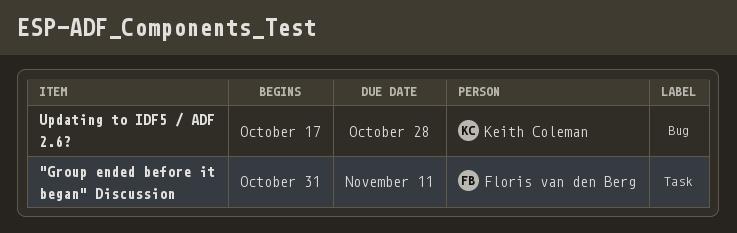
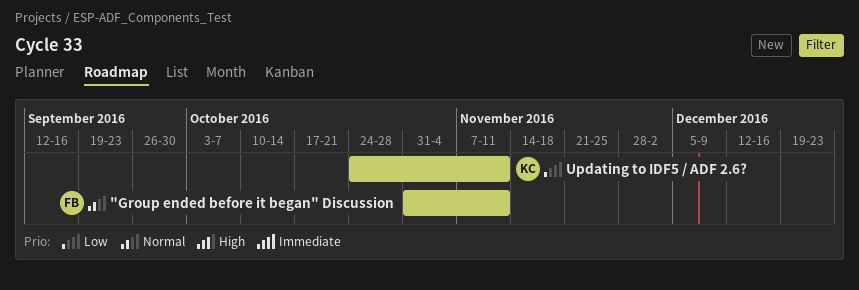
Updating to IDF5 / ADF 2.6?, start: Oct 17 -> Oct 24
Updating to IDF5 / ADF 2.6?, due: Oct 28 -> Nov 11

